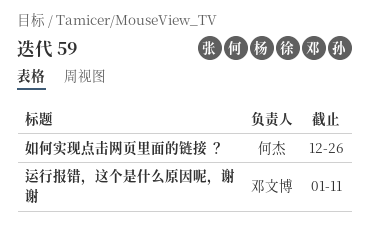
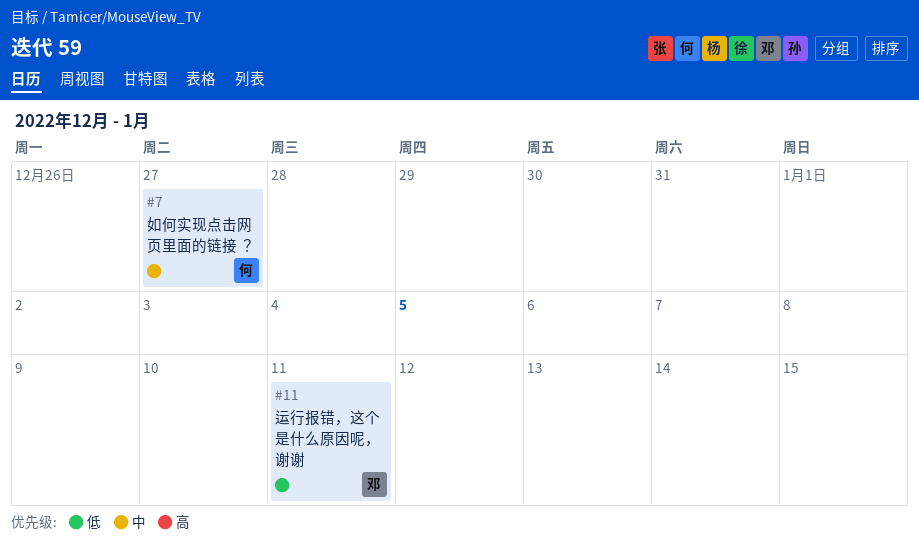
如何实现点击网页里面的链接 ？, due: Dec 26 -> Dec 27

